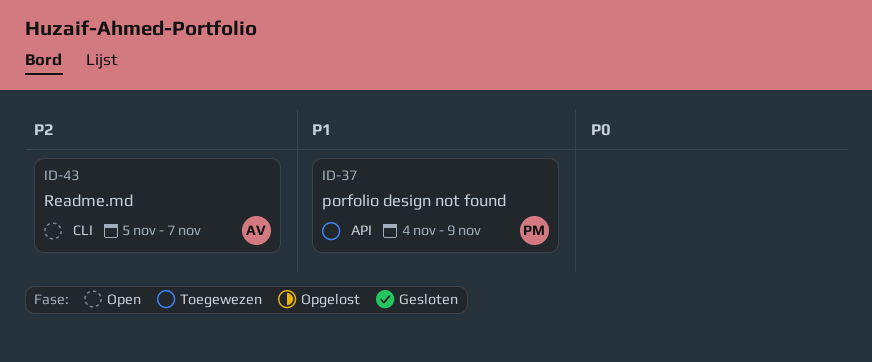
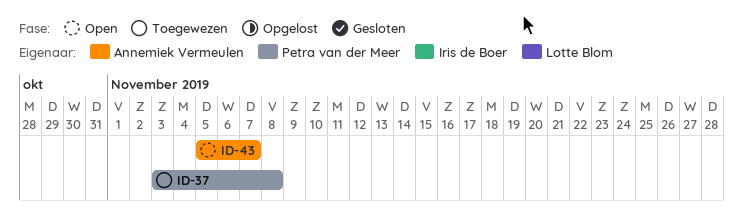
ID-37, start: Nov 4 -> Nov 3
ID-37, due: Nov 9 -> Nov 8

